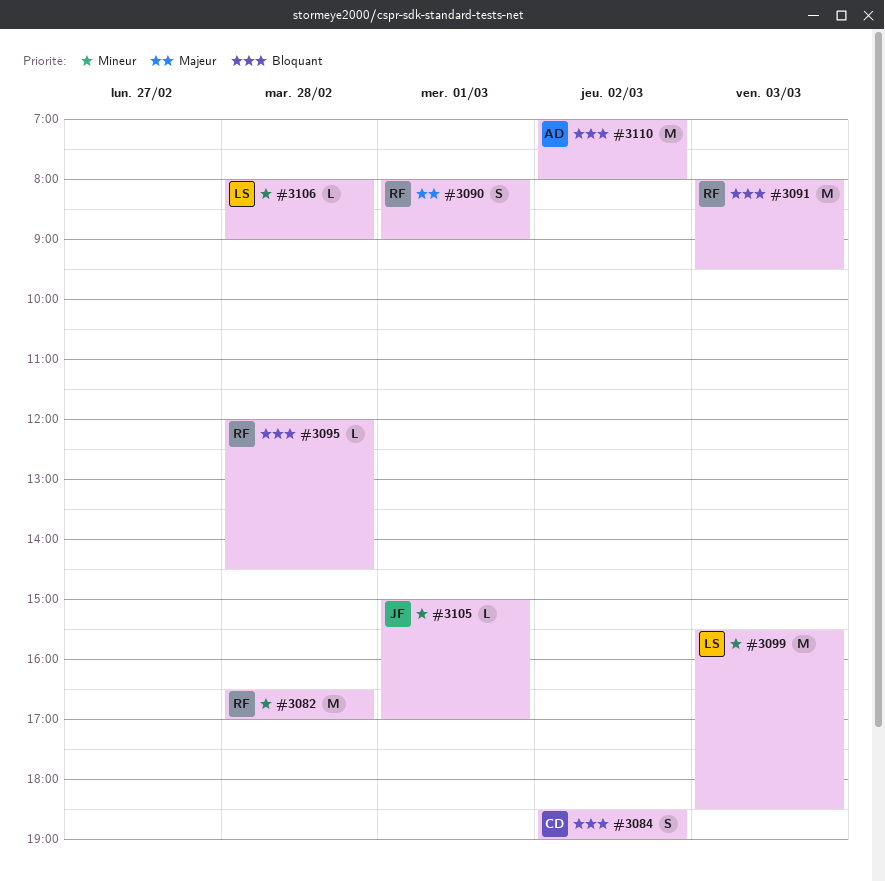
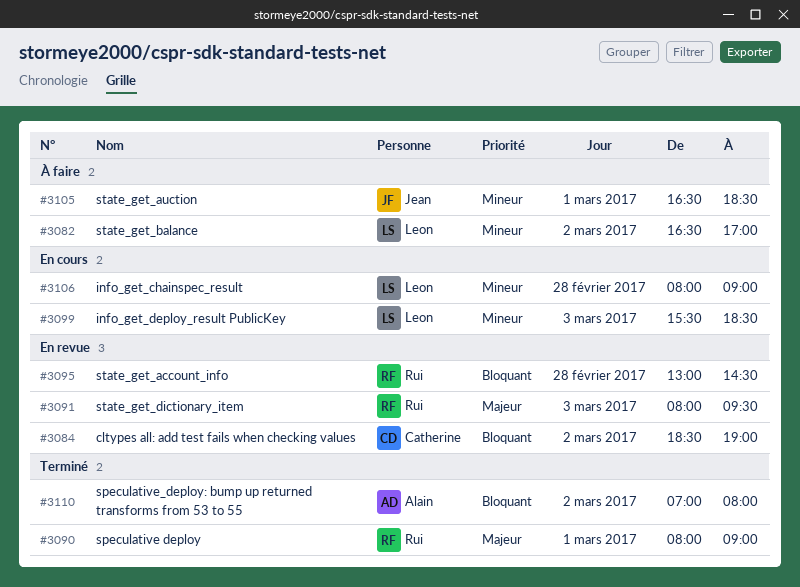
#3082, owner: Rui -> Leon
#3082, day: Feb 28 -> Mar 2
#3091, priority: Bloquant -> Majeur
#3095, begins: 12:00 -> 13:00
#3105, begins: 15:00 -> 16:30
#3105, ends: 17:00 -> 18:30

